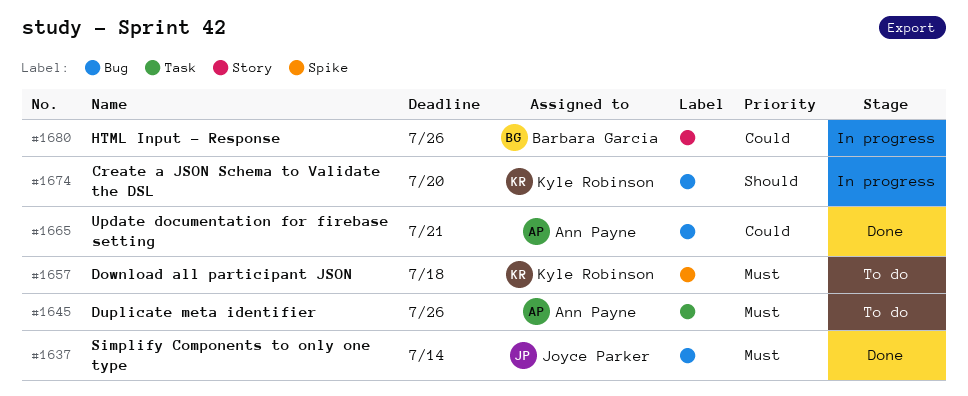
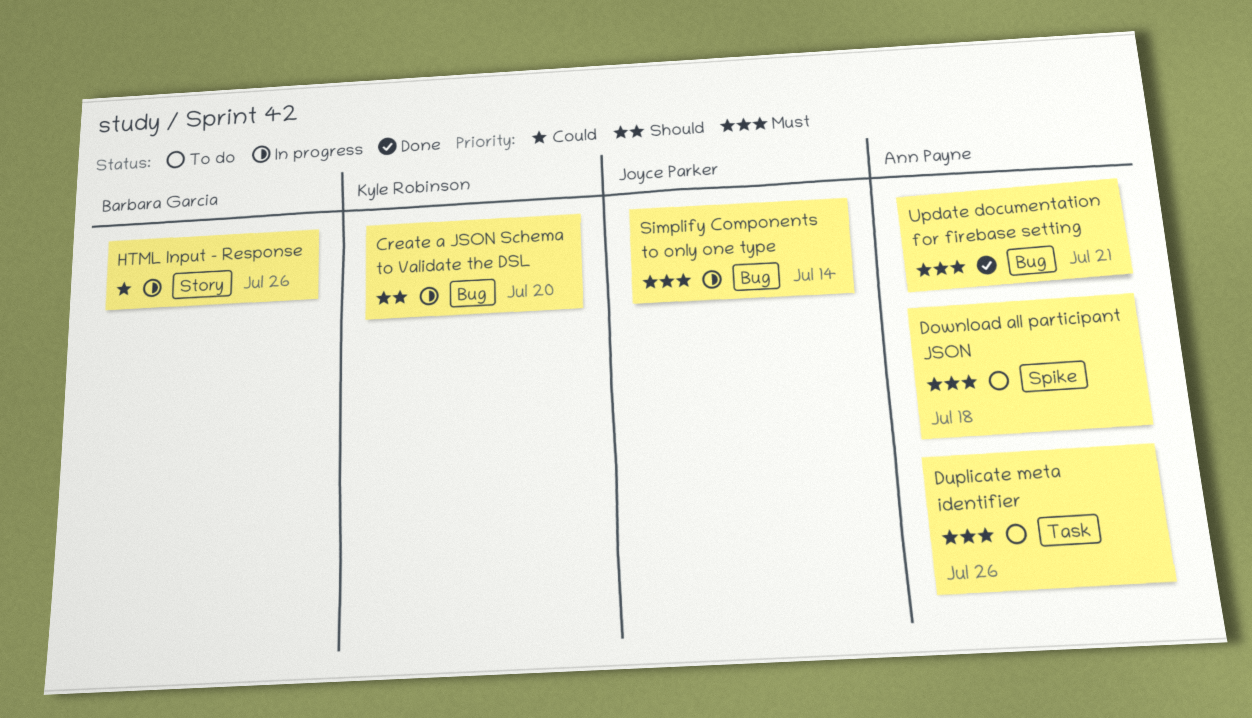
Download all participant JSON, owner: Kyle Robinson -> Ann Payne
Simplify Components to only one type, status: Done -> In progress
Update documentation for firebase setting, priority: Could -> Must

